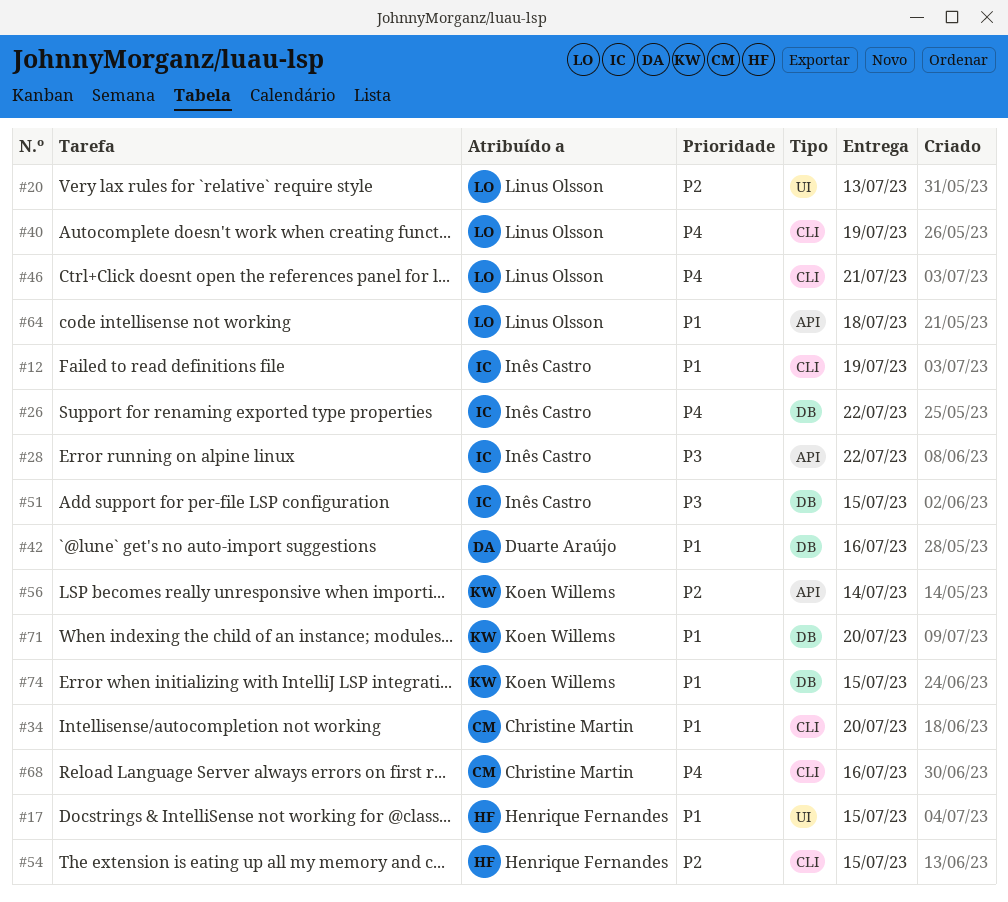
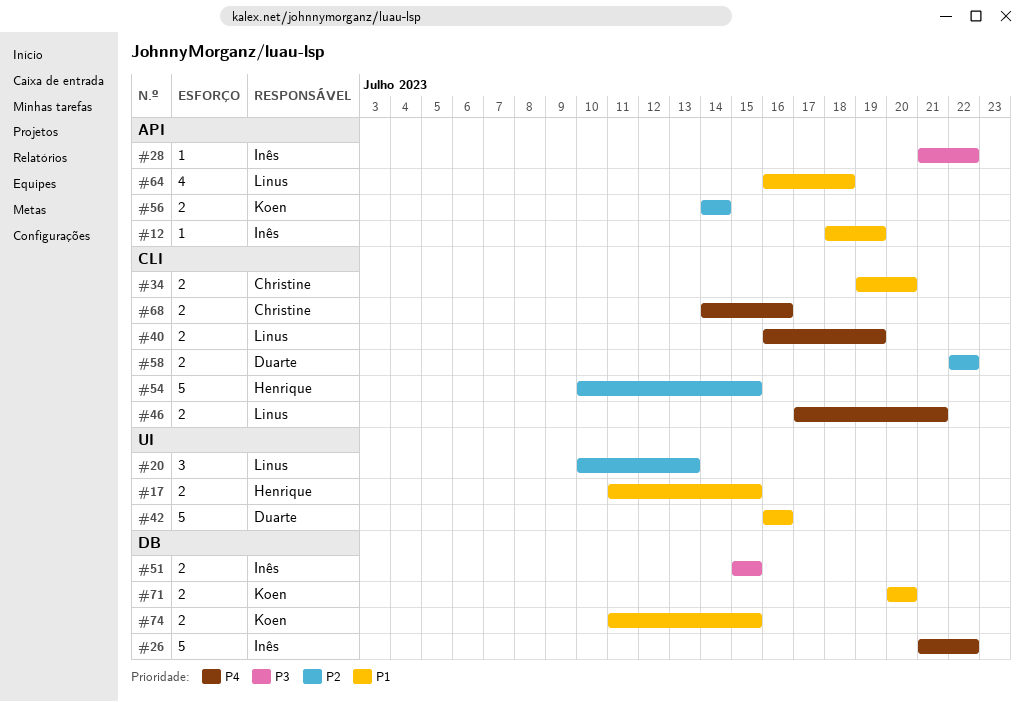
#12, label: CLI -> API
#42, label: DB -> UI
#58: none -> present

